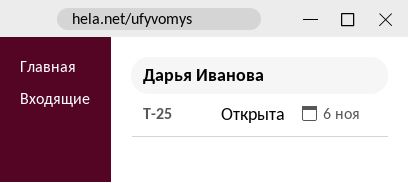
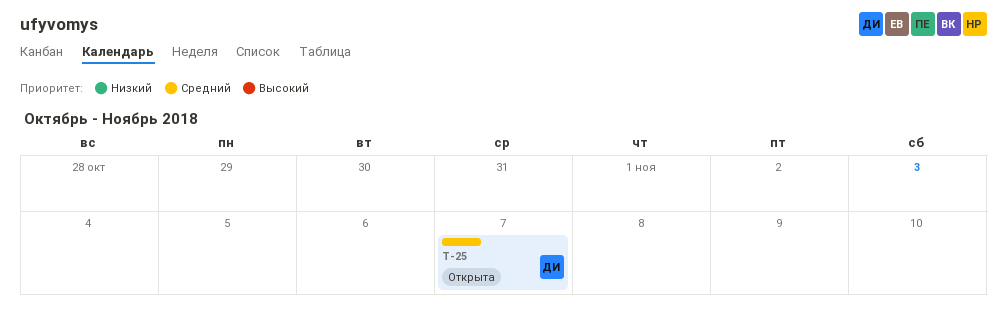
T-25, due: Nov 6 -> Nov 7

